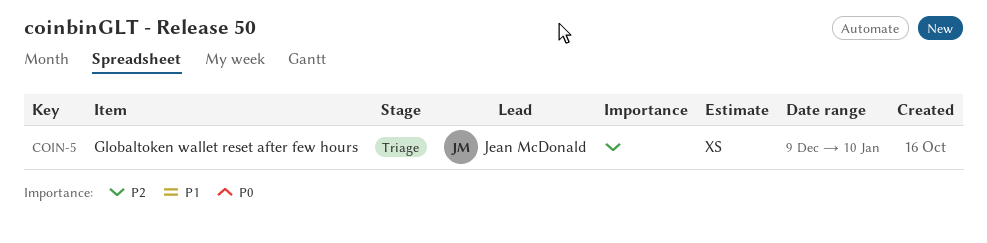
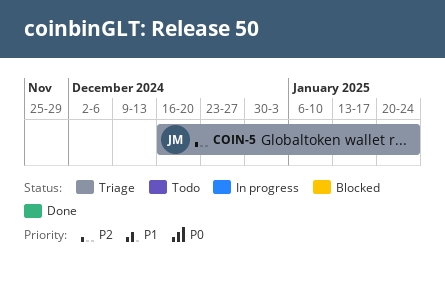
COIN-5, start: Dec 9 -> Dec 16
COIN-5, due: Jan 10 -> Jan 24

